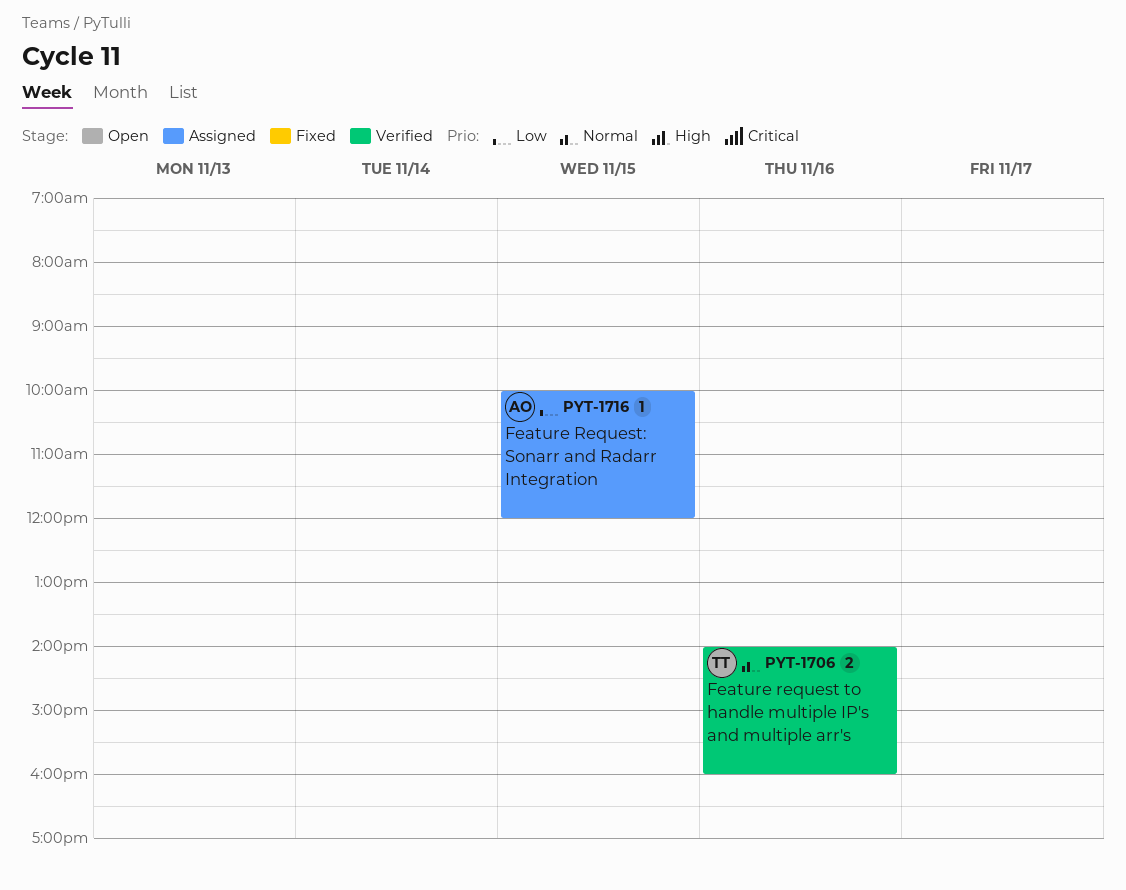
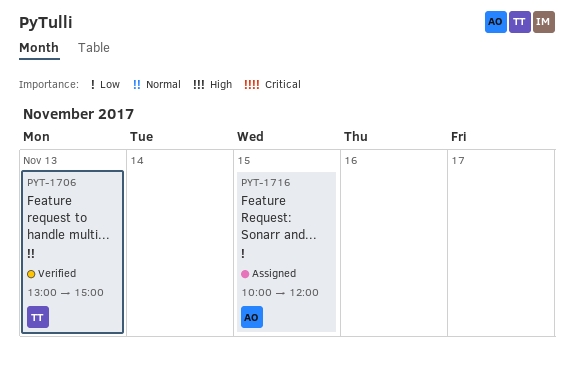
PYT-1706, day: Nov 16 -> Nov 13
PYT-1706, begins: 14:00 -> 13:00
PYT-1706, ends: 16:00 -> 15:00

